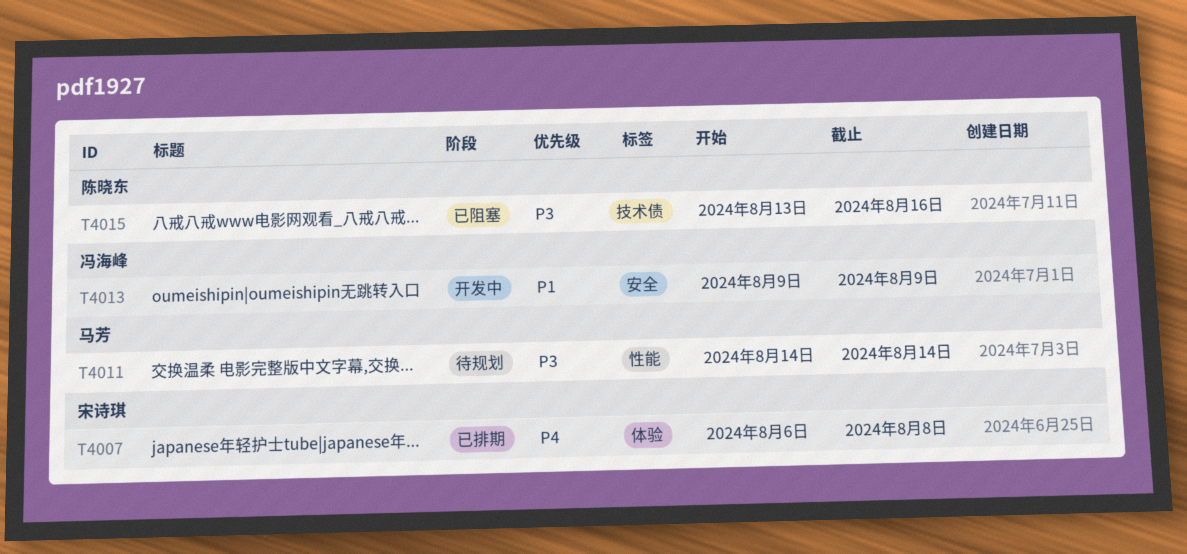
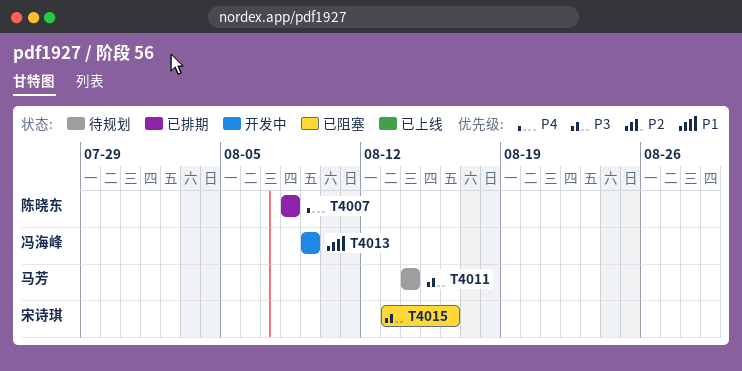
T4007, owner: 宋诗琪 -> 陈晓东
T4007, start: Aug 6 -> Aug 8
T4015, owner: 陈晓东 -> 宋诗琪

